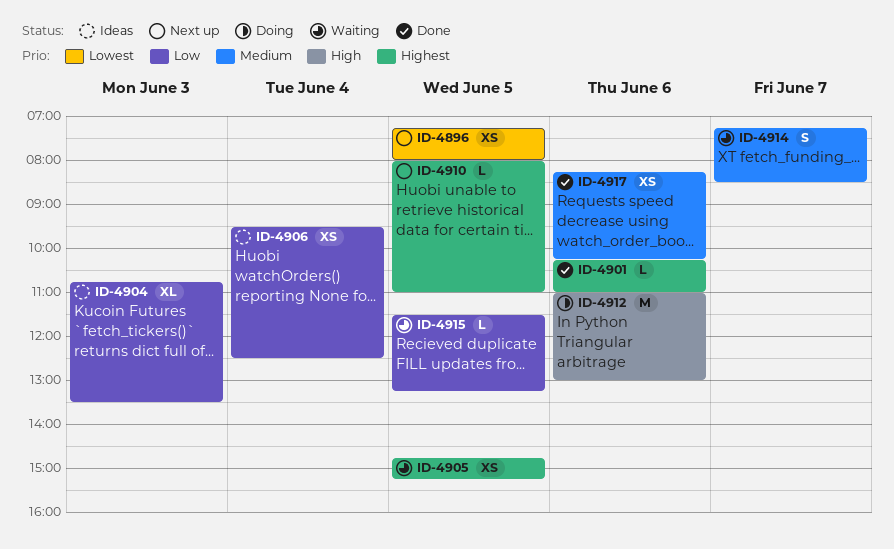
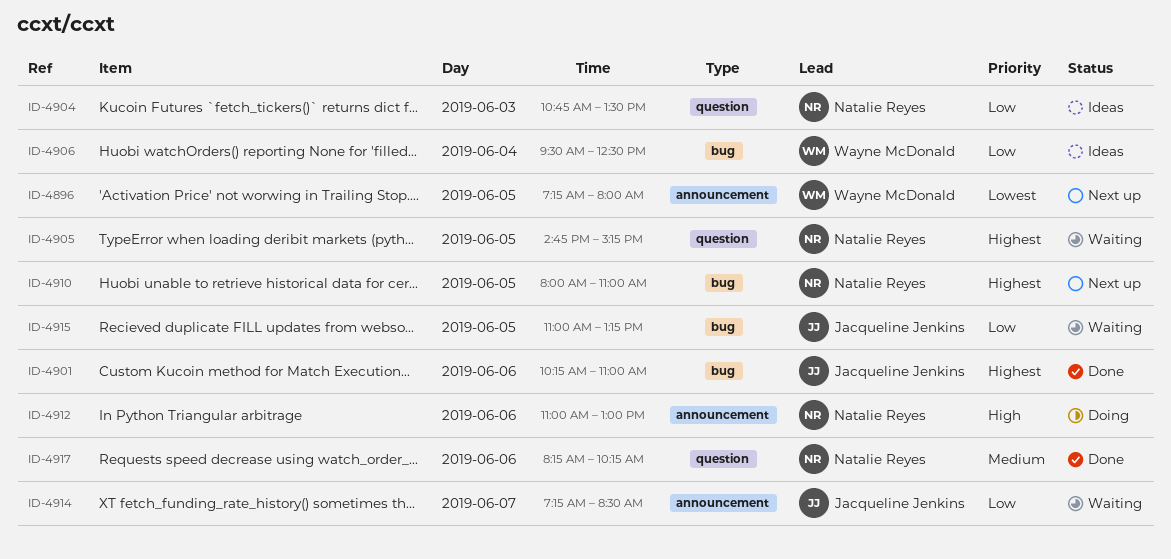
ID-4914, priority: Medium -> Low
ID-4915, begins: 11:30 -> 11:00

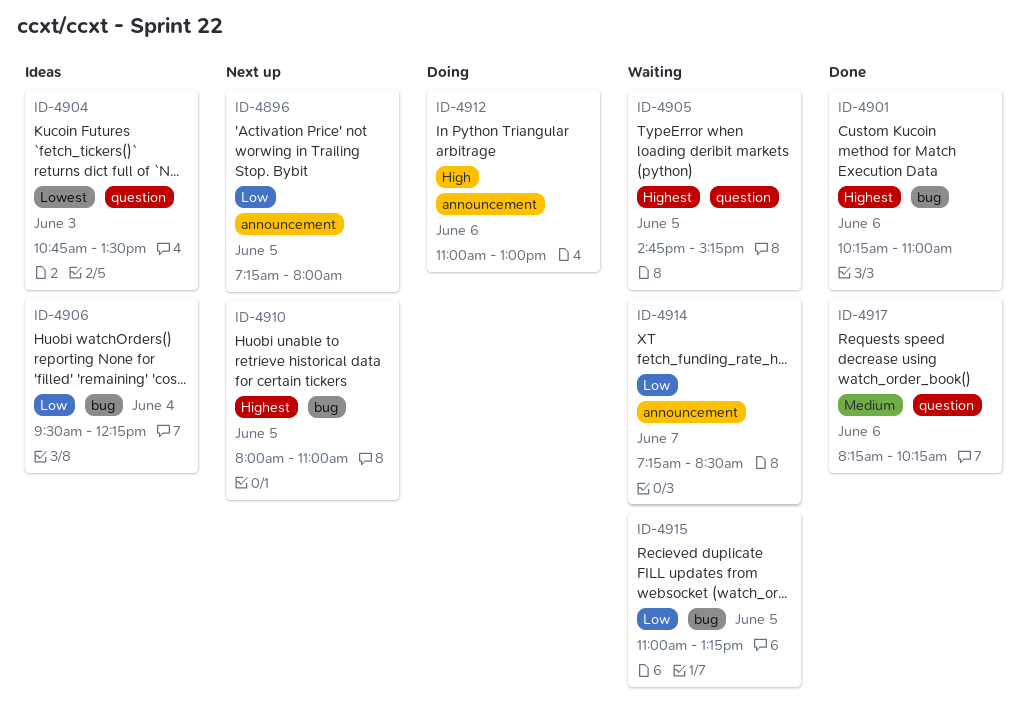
ID-4896, priority: Lowest -> Low
ID-4904, priority: Low -> Lowest
ID-4906, ends: 12:30 -> 12:15

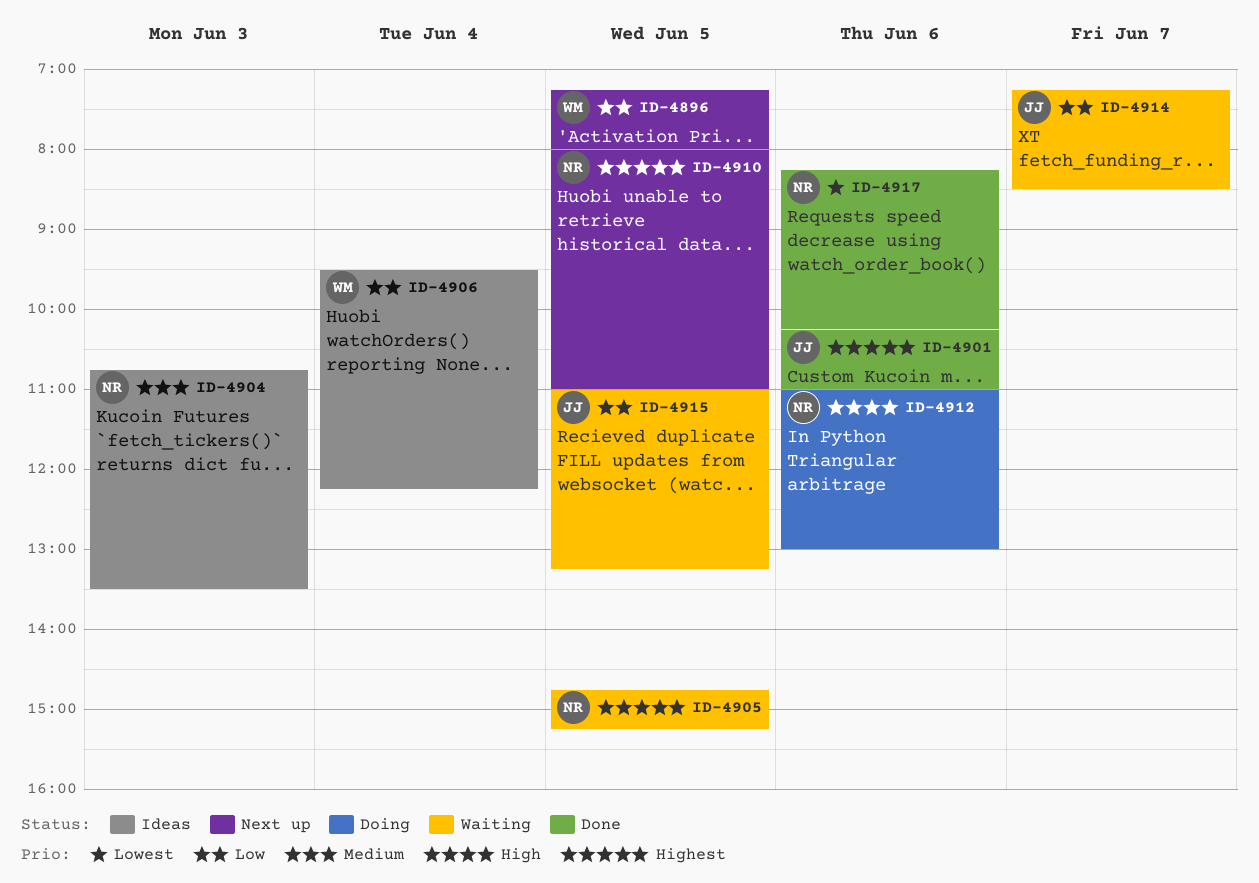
ID-4904, priority: Lowest -> Medium
ID-4917, priority: Medium -> Lowest

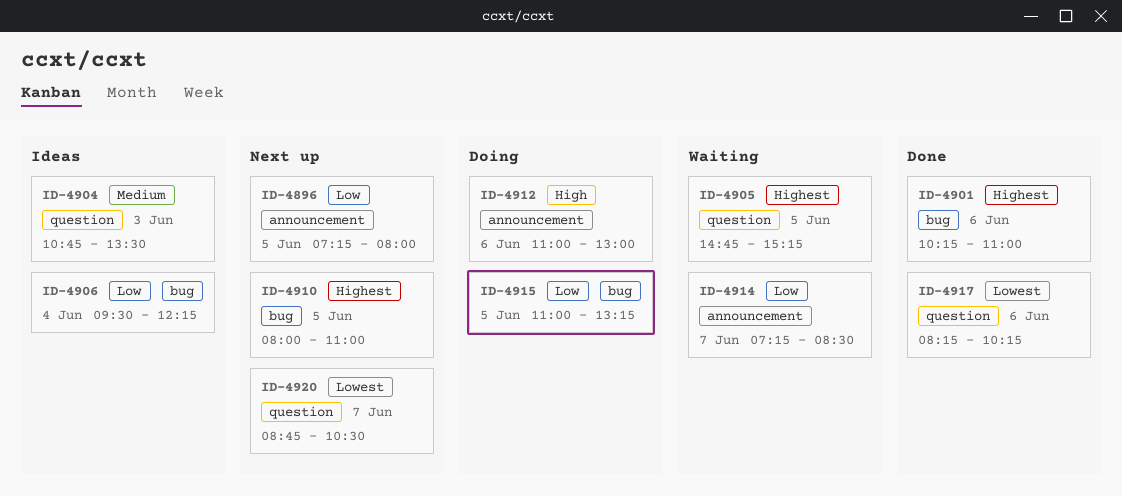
ID-4915, status: Waiting -> Doing
ID-4920: none -> present

